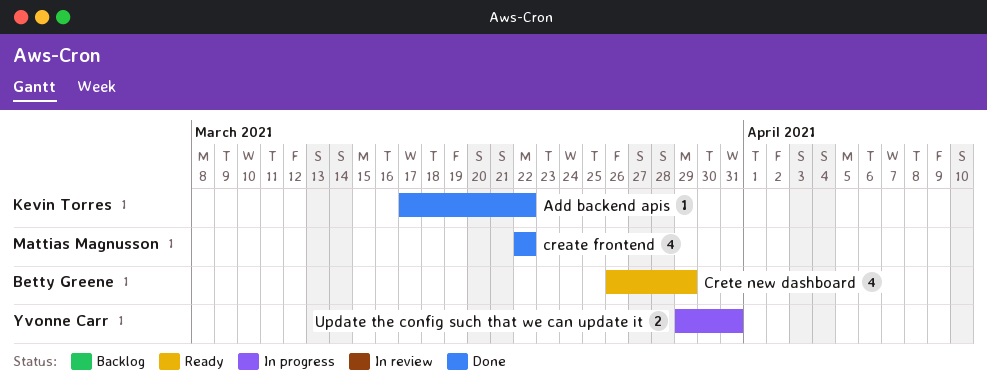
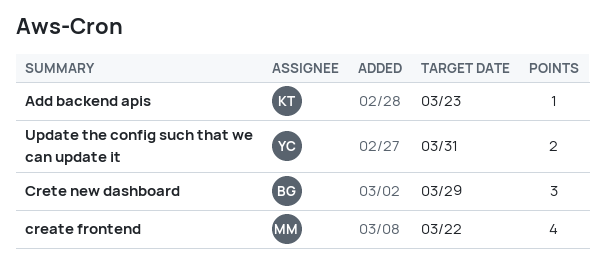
Add backend apis, due: Mar 22 -> Mar 23
Crete new dashboard, estimate: 4 -> 3

